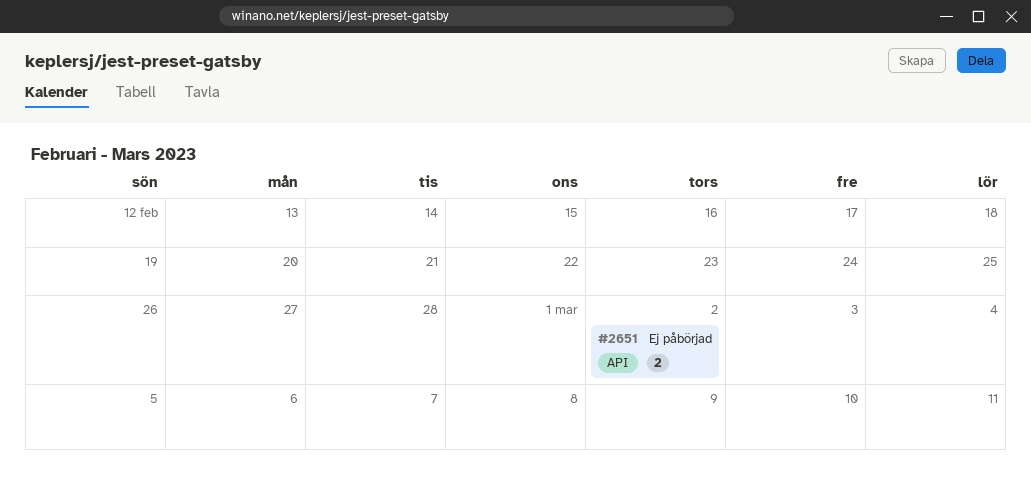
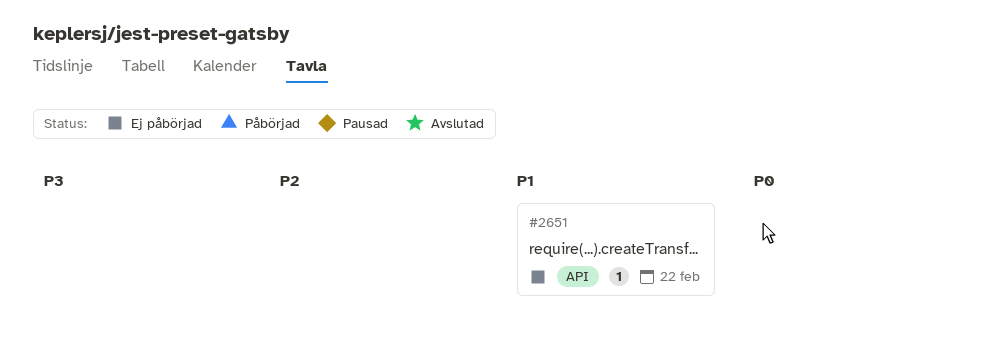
#2651, estimate: 2 -> 1
#2651, due: Mar 2 -> Feb 22

